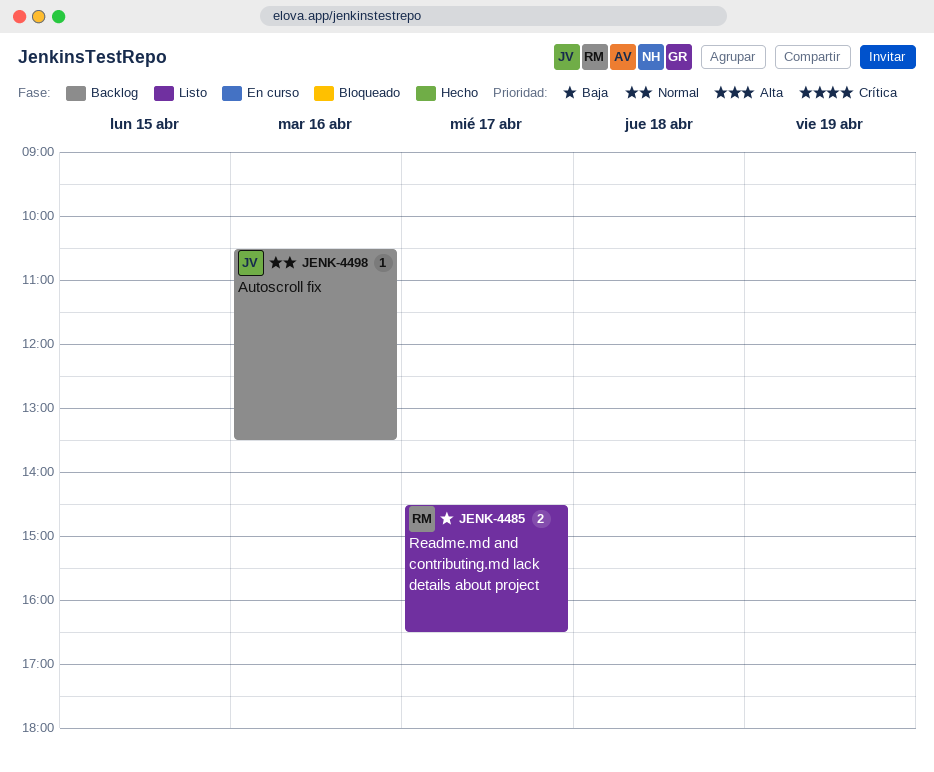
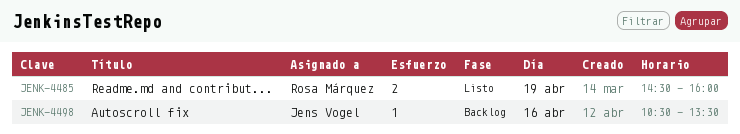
JENK-4485, day: Apr 17 -> Apr 19
JENK-4485, ends: 16:30 -> 16:00

